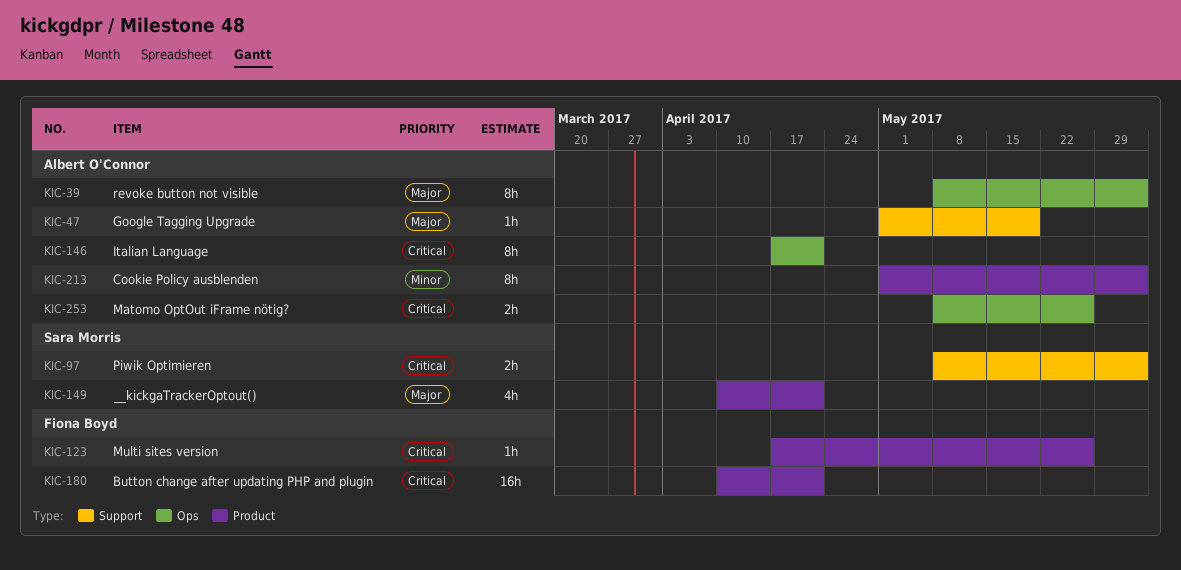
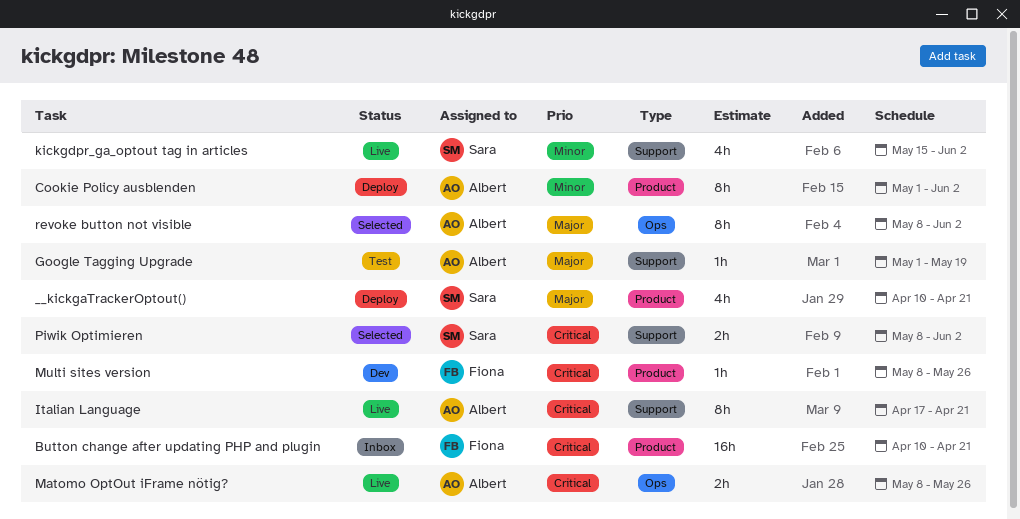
Italian Language, label: Ops -> Support
kickgdpr_ga_optout tag in articles: none -> present
Multi sites version, start: Apr 17 -> May 8

